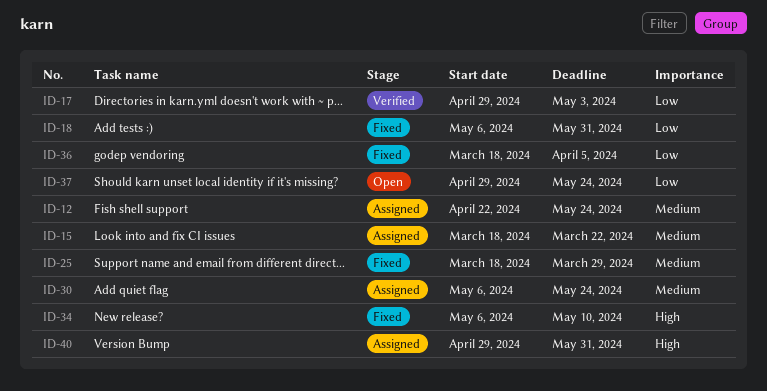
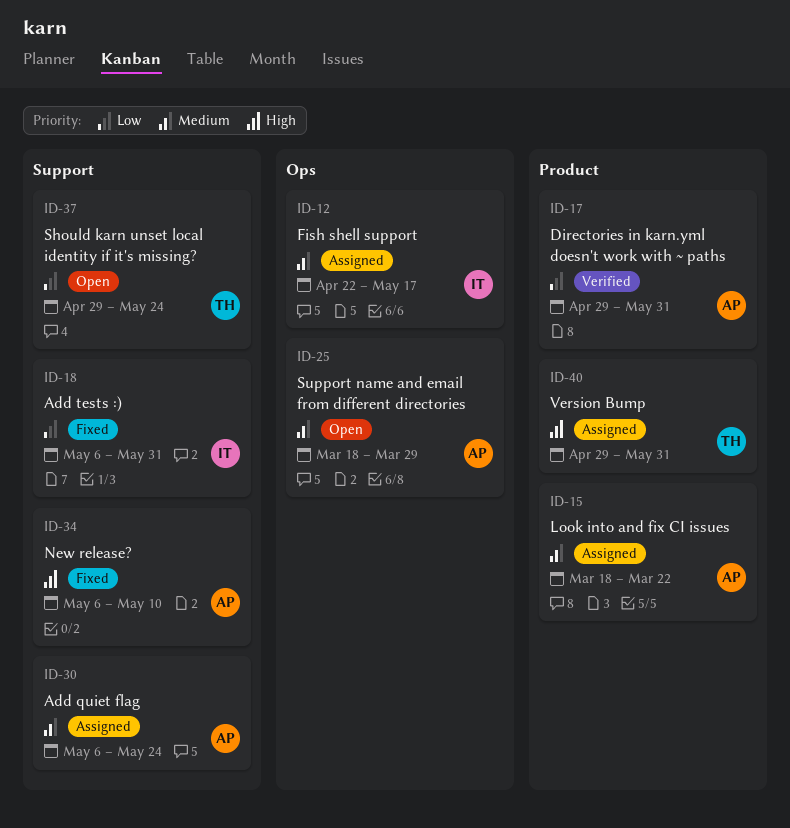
ID-12, due: May 24 -> May 17
ID-17, due: May 3 -> May 31
ID-25, status: Fixed -> Open
ID-36: present -> none

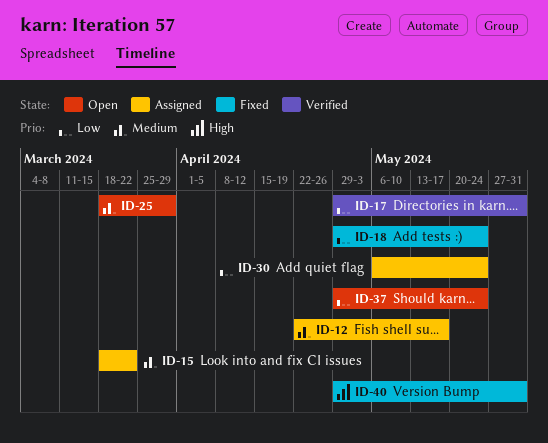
ID-18, start: May 6 -> Apr 29
ID-18, due: May 31 -> May 24
ID-30, priority: Medium -> Low
ID-34: present -> none
ID-40, status: Assigned -> Fixed

